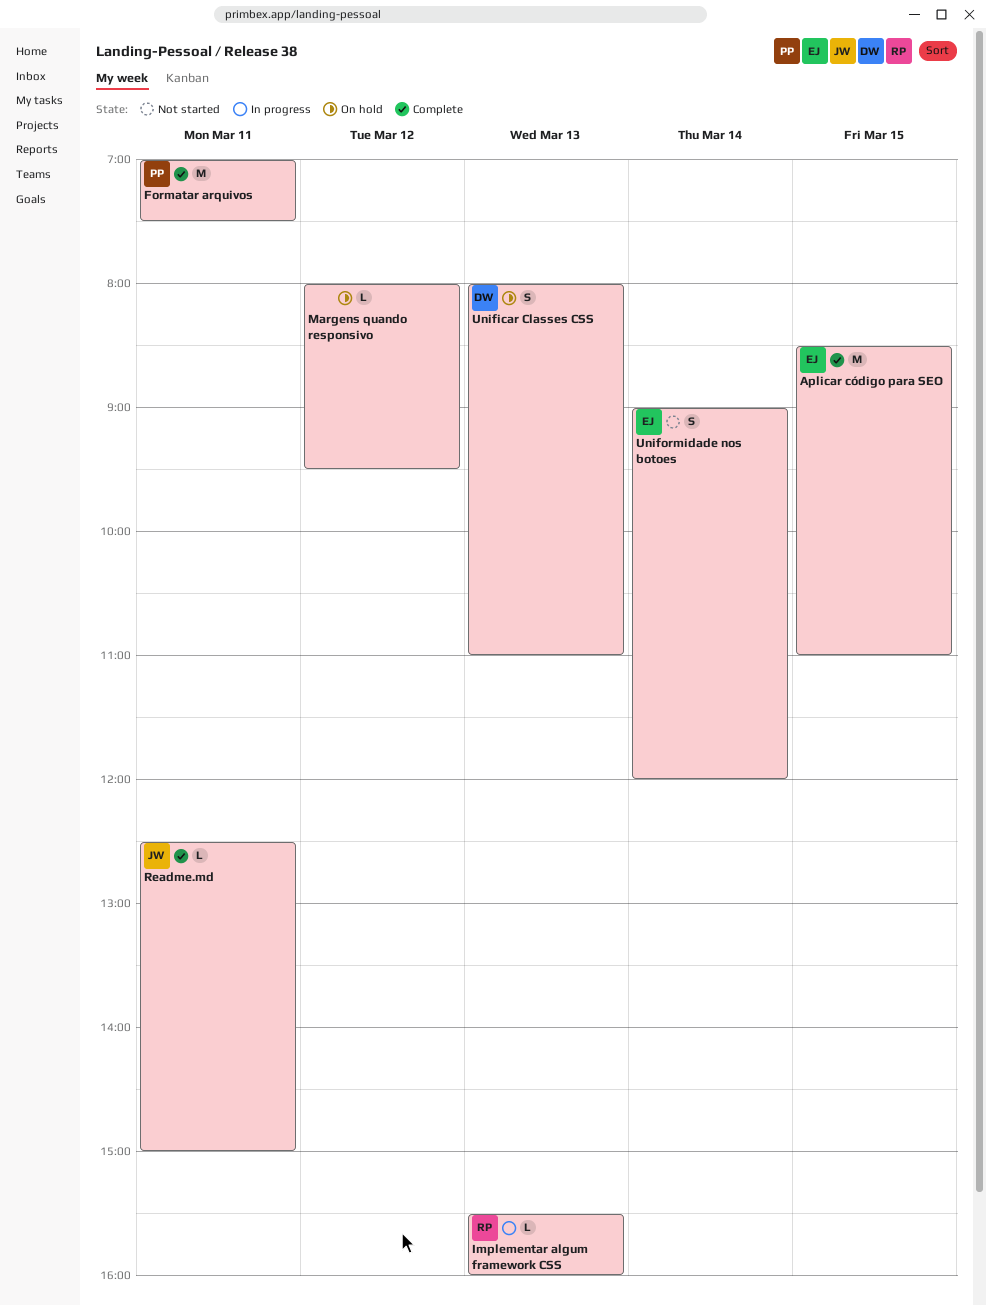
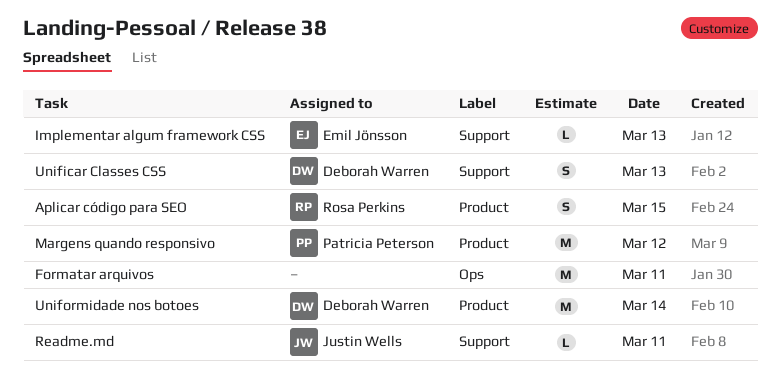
Aplicar código para SEO, owner: Emil Jönsson -> Rosa Perkins
Aplicar código para SEO, estimate: M -> S
Formatar arquivos, owner: Patricia Peterson -> none
Implementar algum framework CSS, owner: Rosa Perkins -> Emil Jönsson
Margens quando responsivo, owner: none -> Patricia Peterson
Margens quando responsivo, estimate: L -> M
Uniformidade nos botoes, owner: Emil Jönsson -> Deborah Warren
Uniformidade nos botoes, estimate: S -> M

